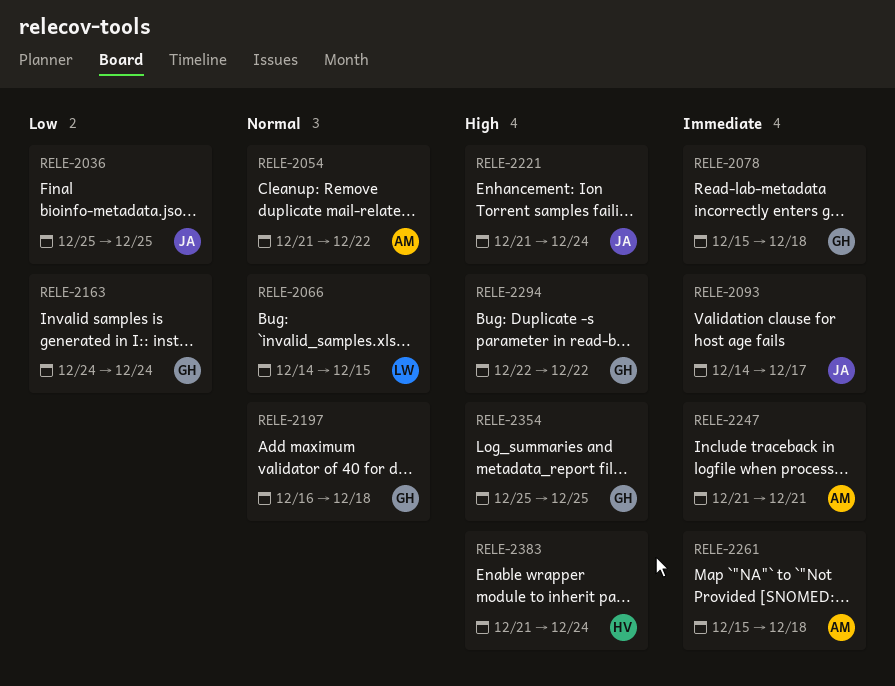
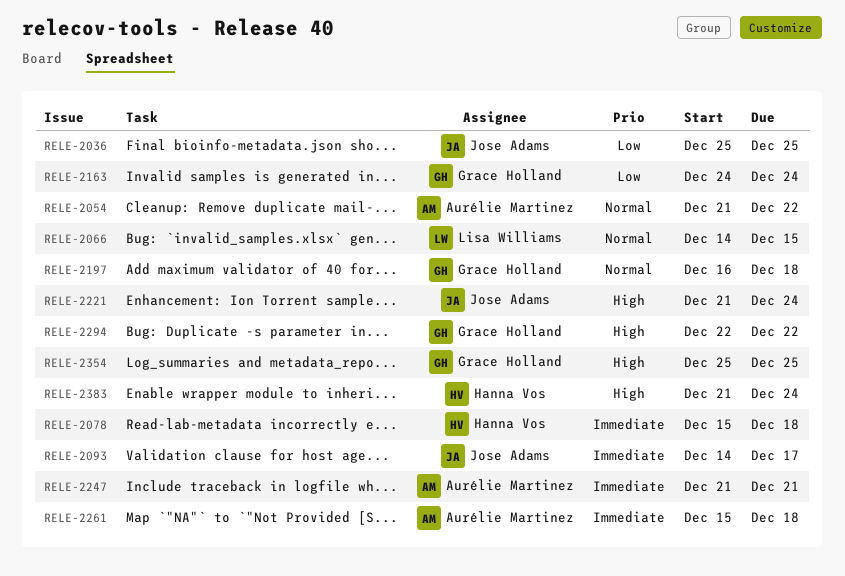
RELE-2078, owner: Grace Holland -> Hanna Vos

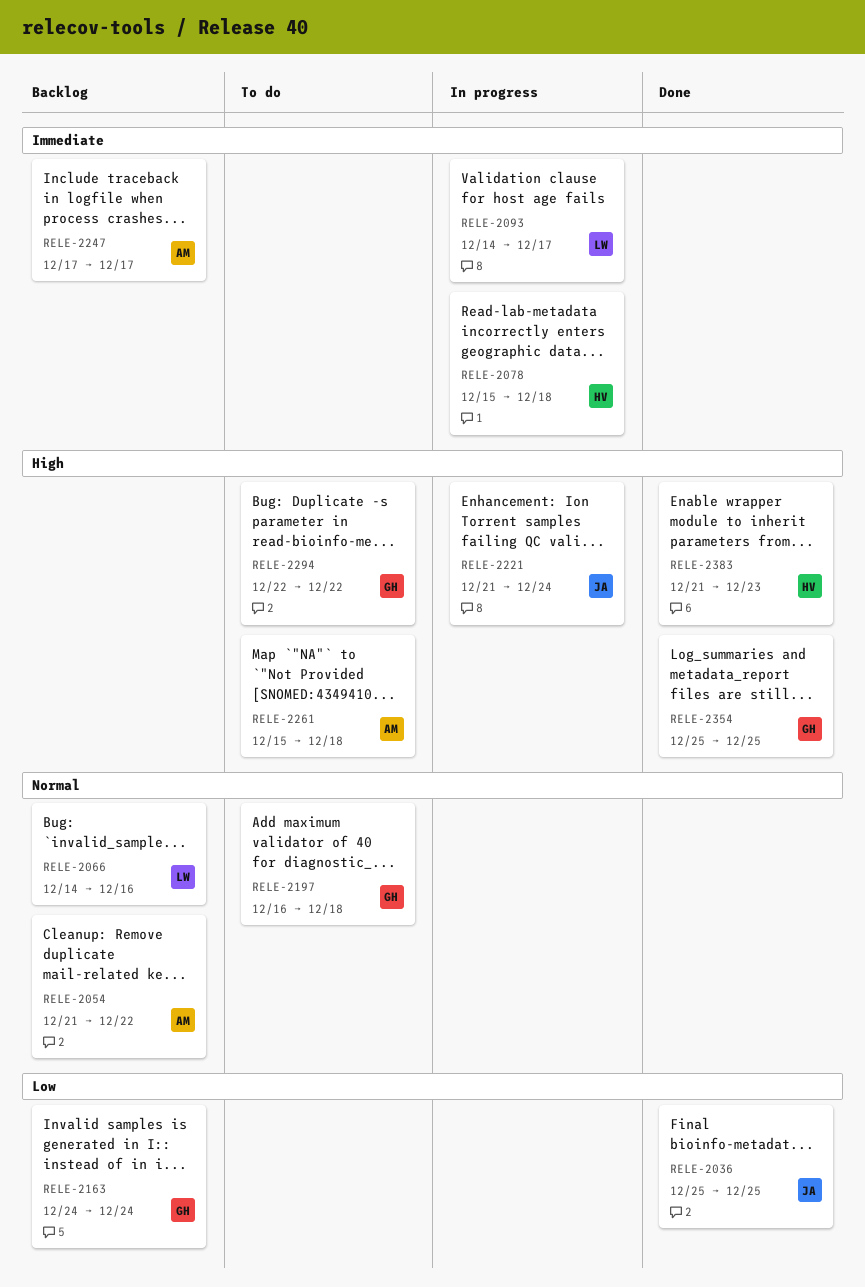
RELE-2066, due: Dec 15 -> Dec 16
RELE-2093, owner: Jose Adams -> Lisa Williams
RELE-2247, start: Dec 21 -> Dec 17
RELE-2247, due: Dec 21 -> Dec 17
RELE-2261, priority: Immediate -> High
RELE-2383, due: Dec 24 -> Dec 23

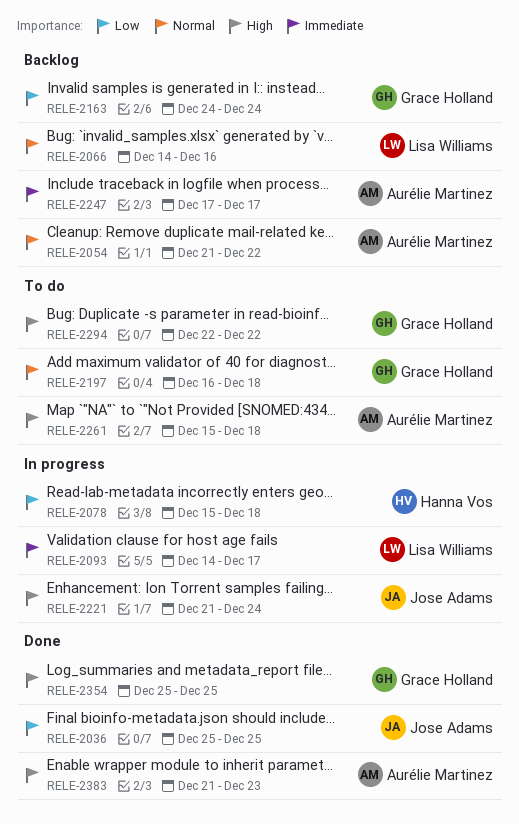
RELE-2078, priority: Immediate -> Low
RELE-2383, owner: Hanna Vos -> Aurélie Martinez

